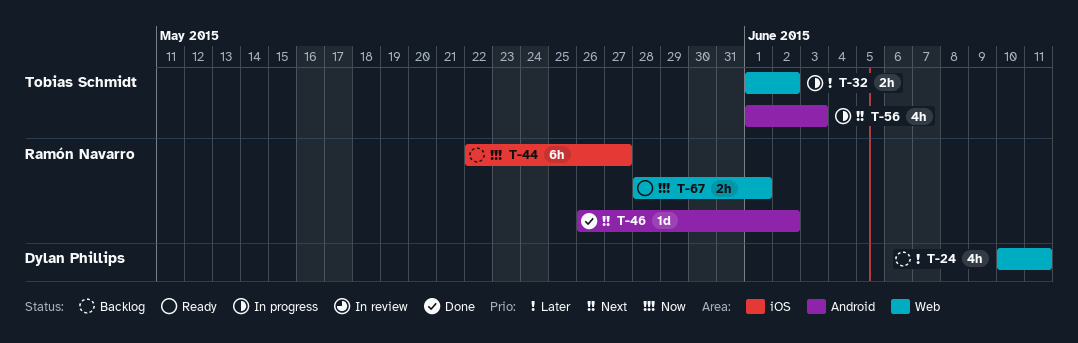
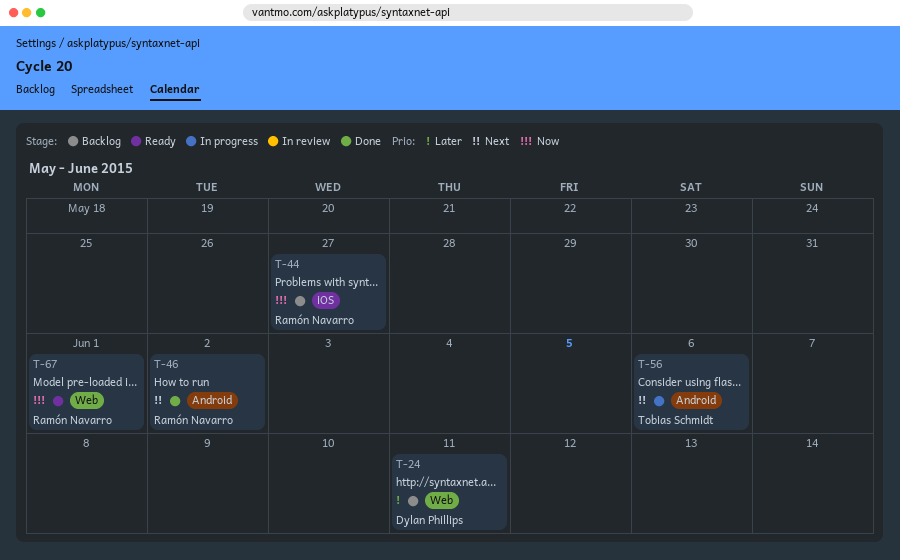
T-32: present -> none
T-56, due: Jun 3 -> Jun 6

